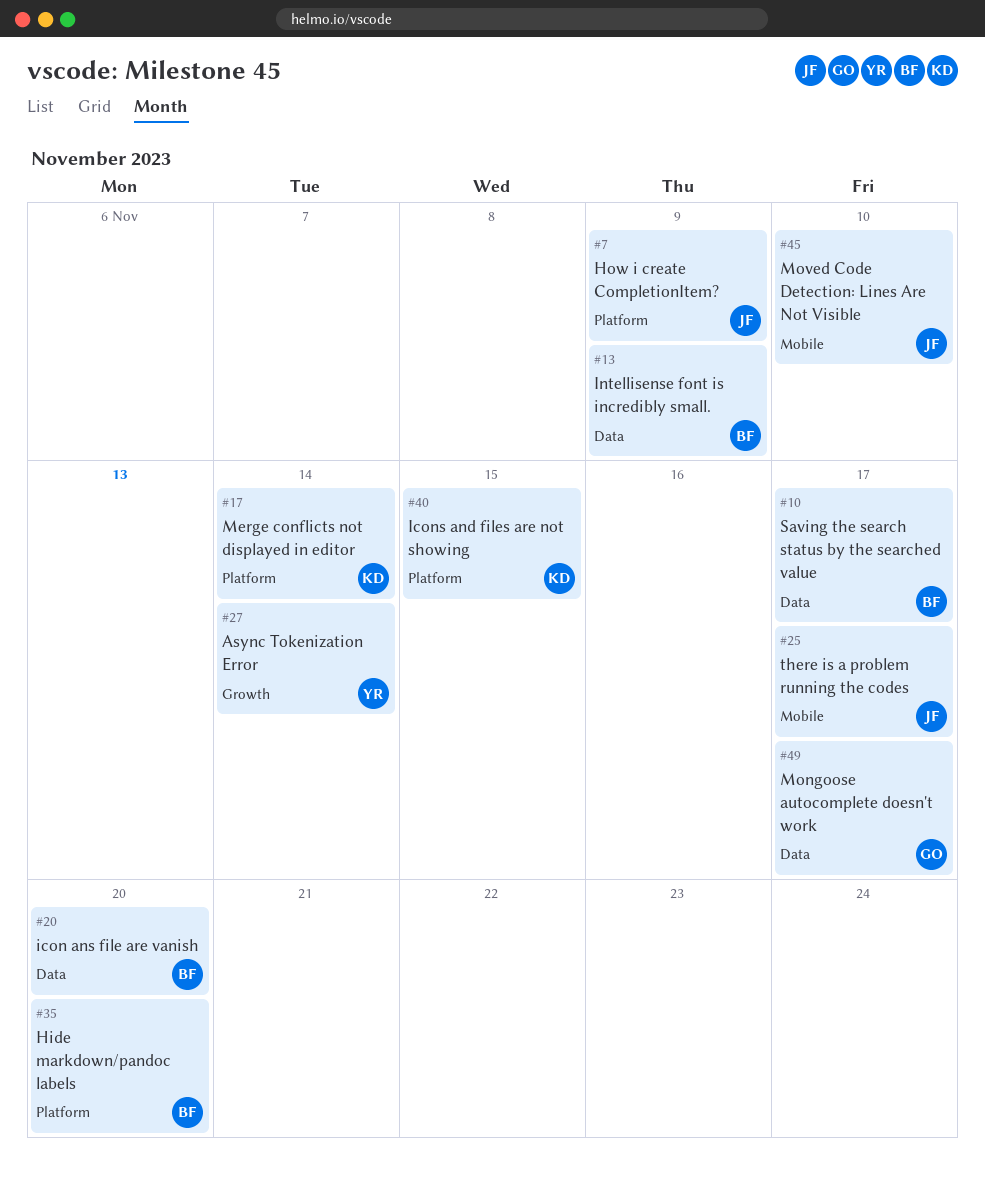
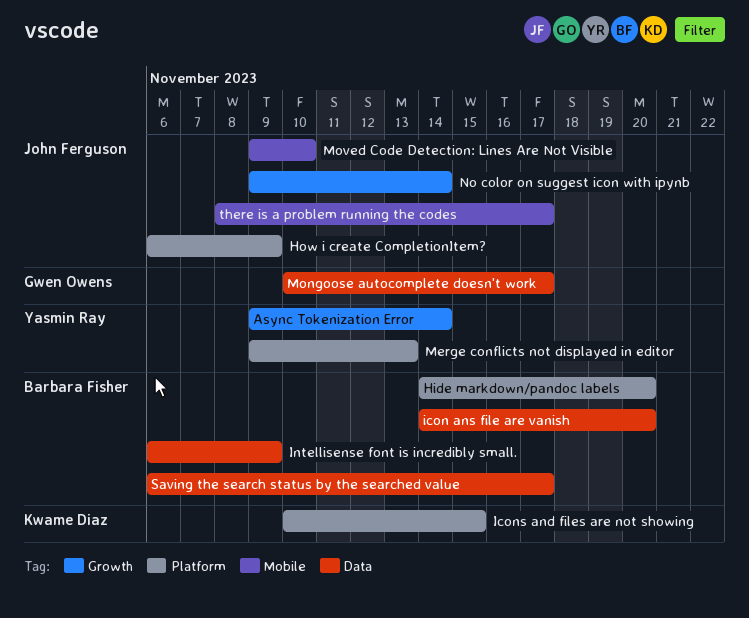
Merge conflicts not displayed in editor, owner: Kwame Diaz -> Yasmin Ray
Merge conflicts not displayed in editor, due: Nov 14 -> Nov 13
No color on suggest icon with ipynb: none -> present

